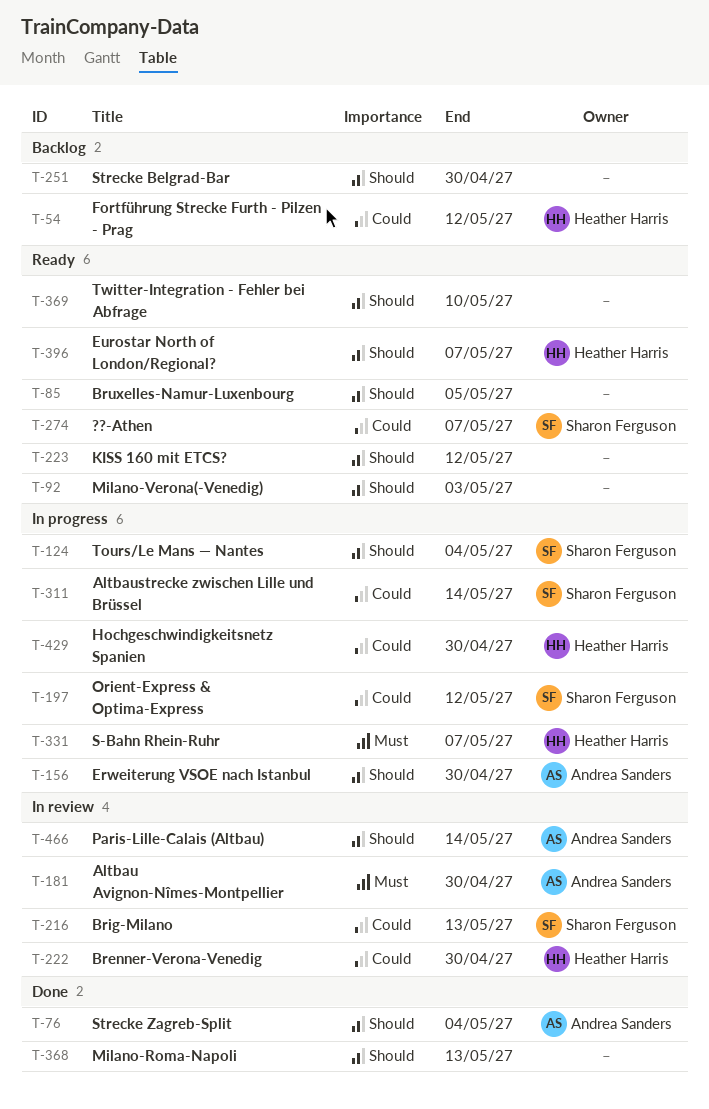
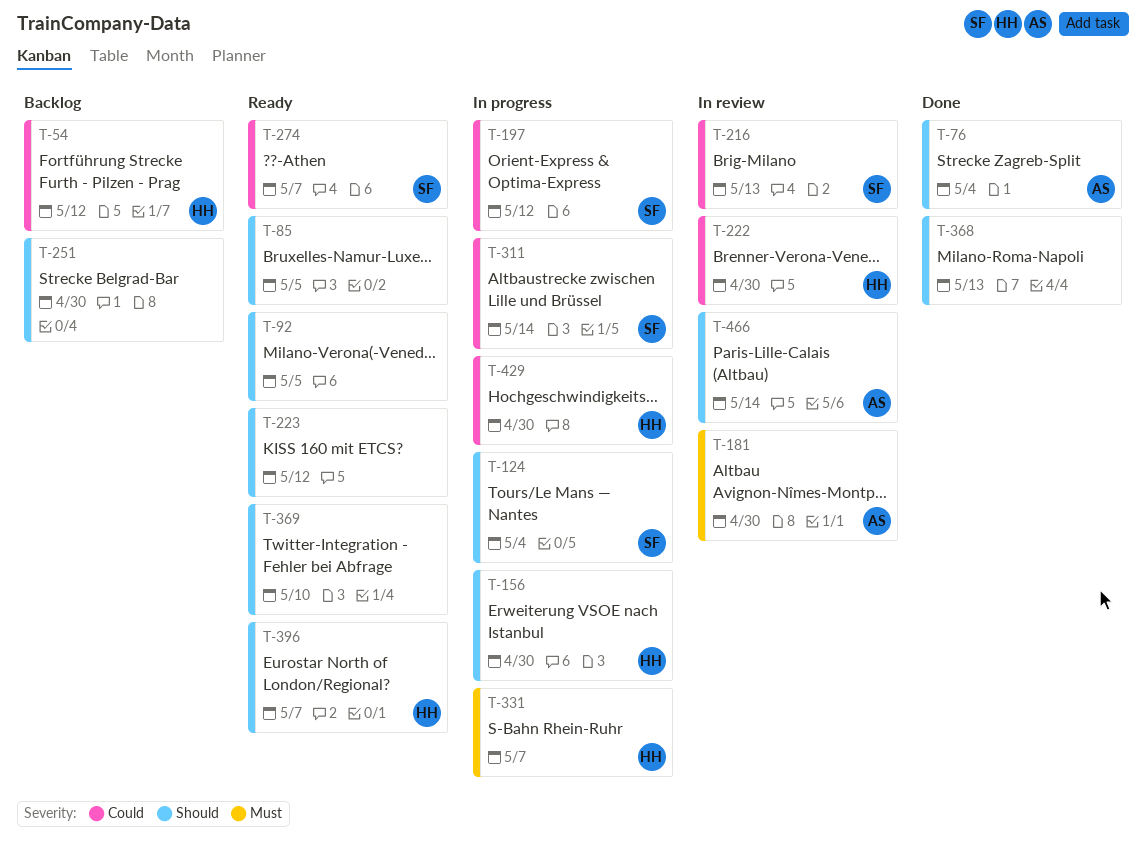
T-92, due: May 3 -> May 5
T-156, owner: Andrea Sanders -> Heather Harris

